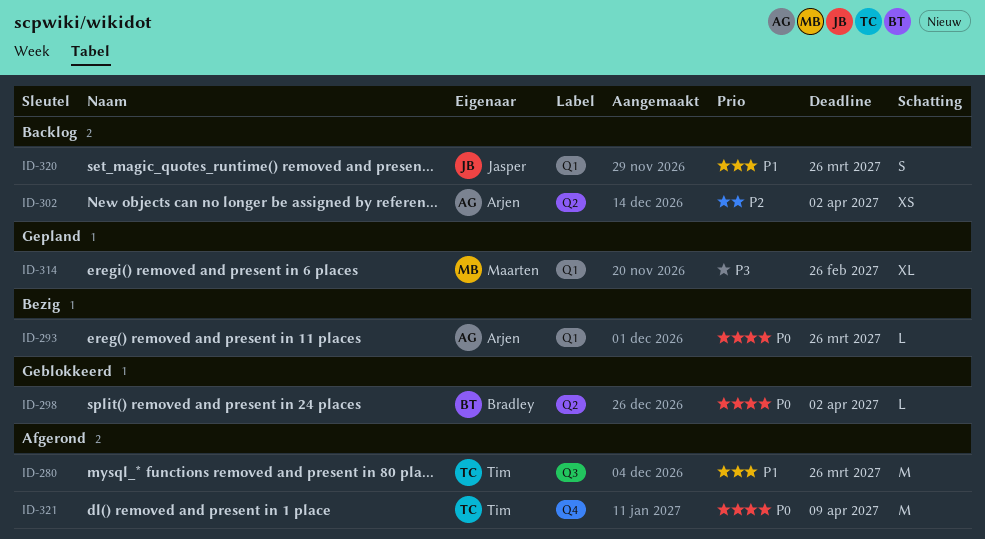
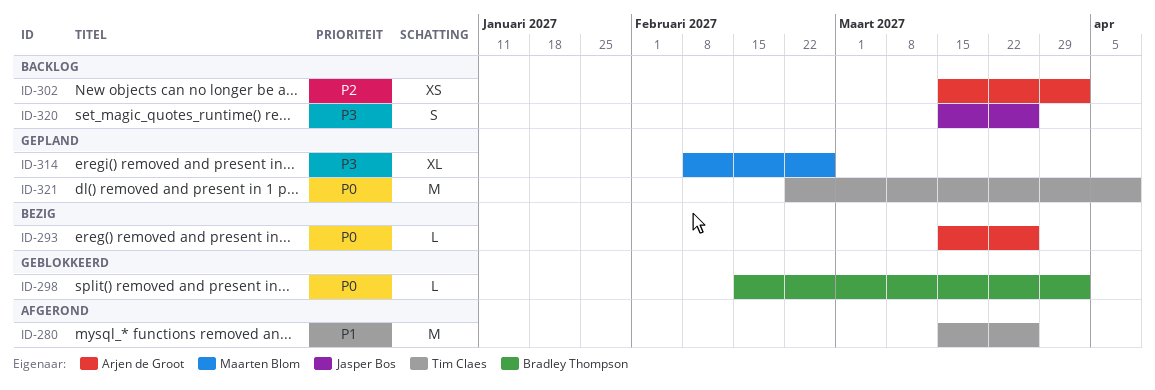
ID-320, priority: P1 -> P3
ID-321, status: Afgerond -> Gepland

